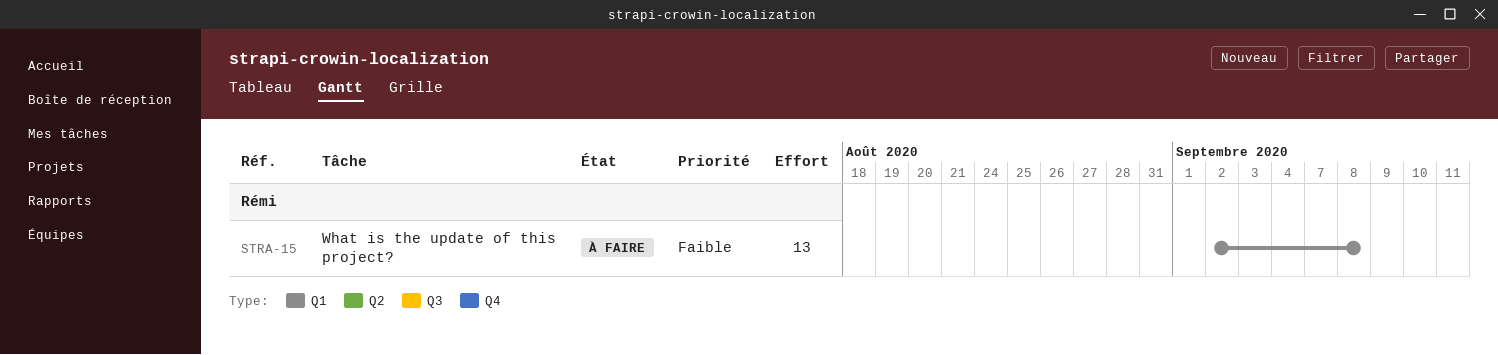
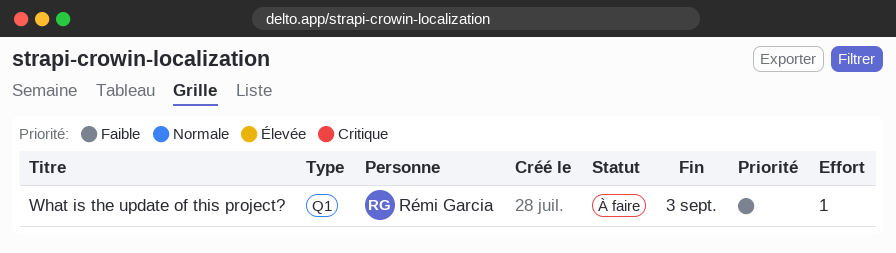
What is the update of this project?, estimate: 13 -> 1
What is the update of this project?, due: Sep 8 -> Sep 3

